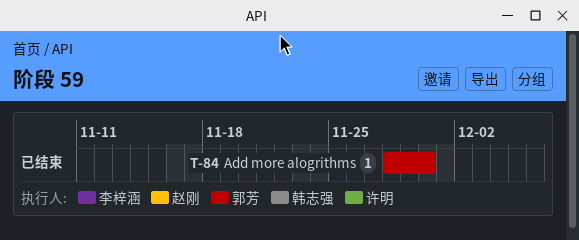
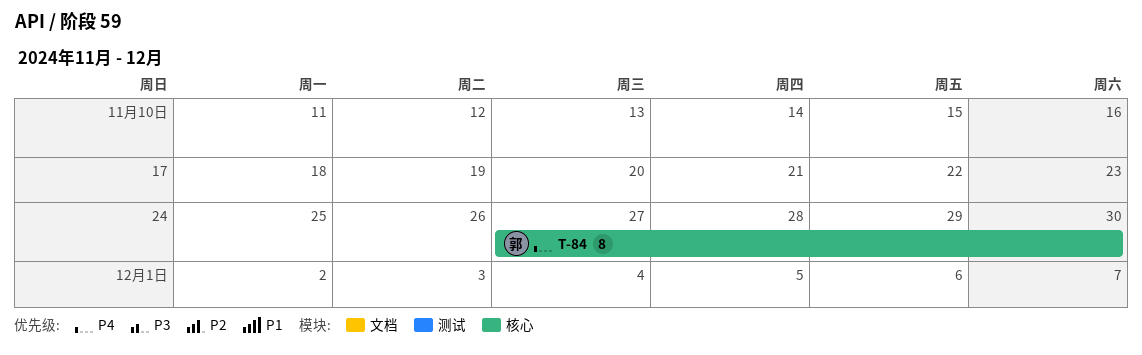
T-84, estimate: 1 -> 8
T-84, start: Nov 28 -> Nov 27

